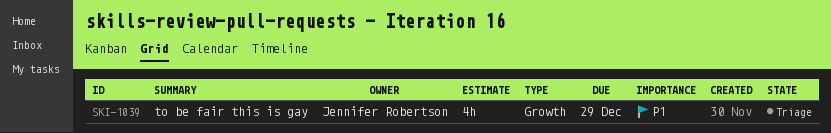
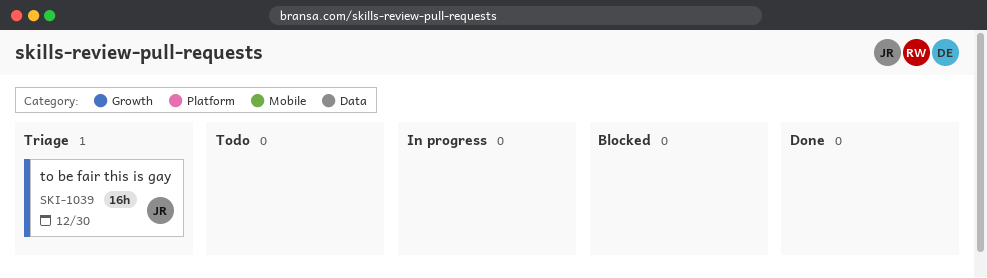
SKI-1039, estimate: 4h -> 16h
SKI-1039, due: Dec 29 -> Dec 30

